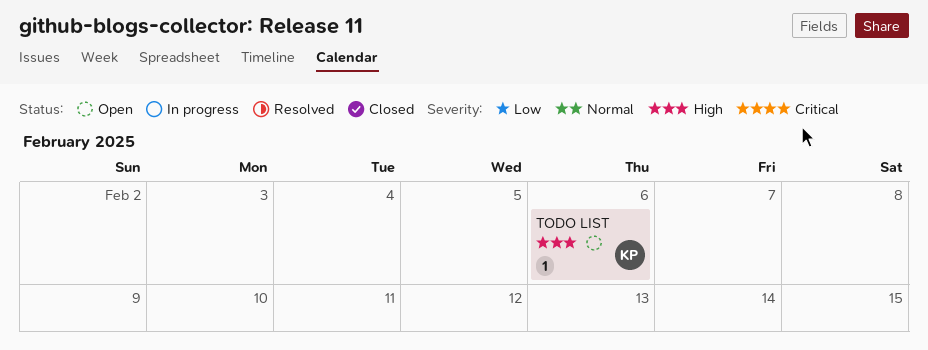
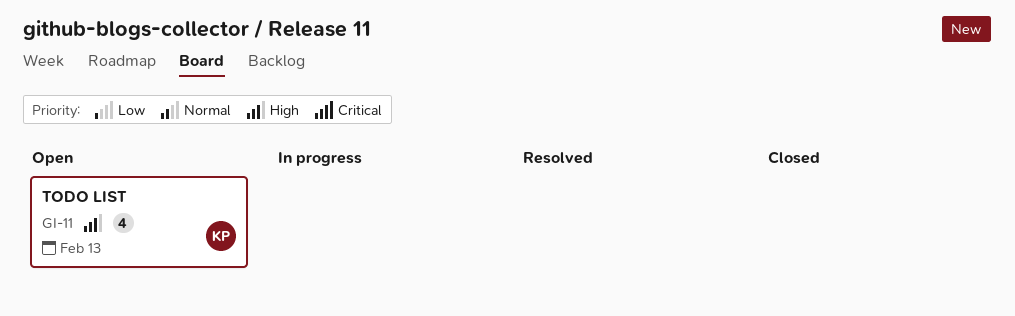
TODO LIST, estimate: 1 -> 4
TODO LIST, due: Feb 6 -> Feb 13

